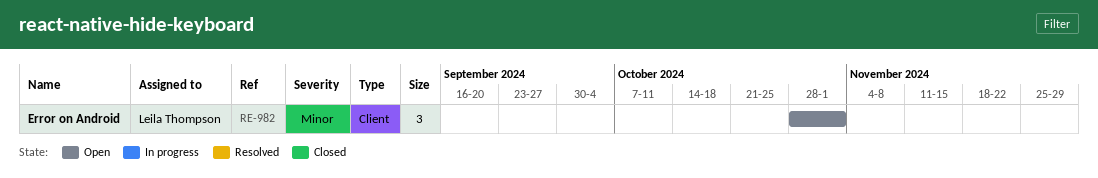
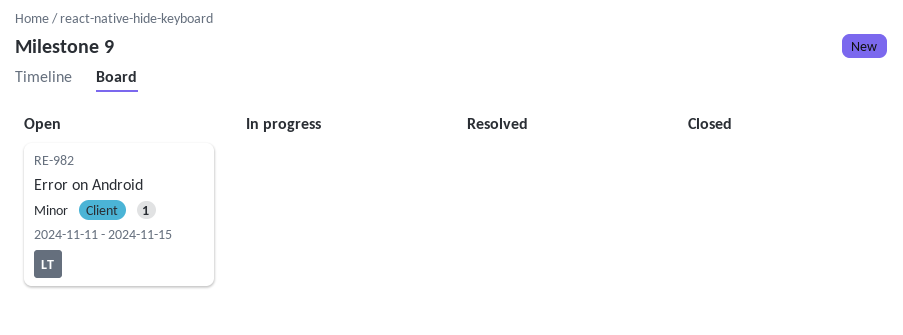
RE-982, estimate: 3 -> 1
RE-982, start: Oct 28 -> Nov 11
RE-982, due: Nov 1 -> Nov 15

